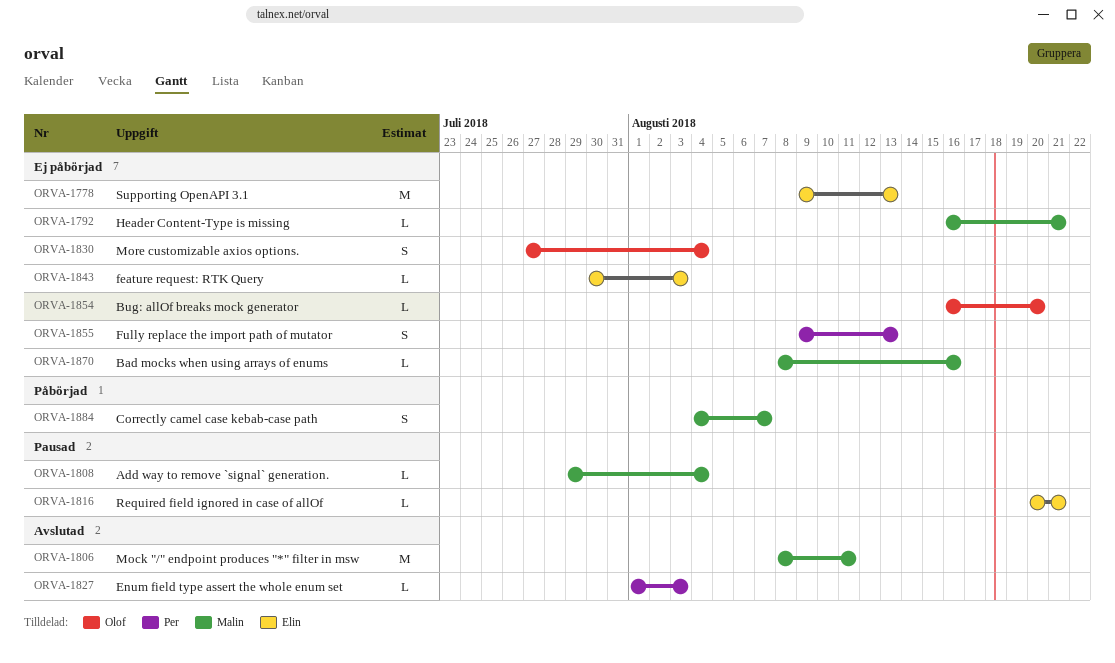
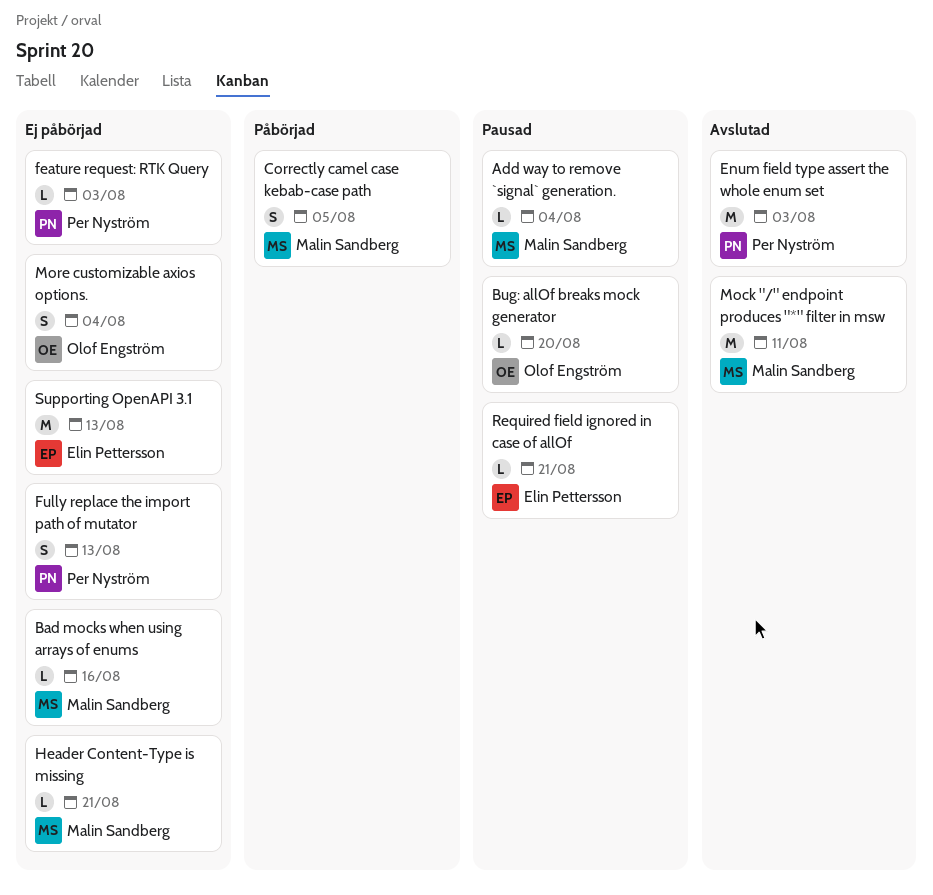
Bug: allOf breaks mock generator, status: Ej påbörjad -> Pausad
Correctly camel case kebab-case path, due: Aug 7 -> Aug 5
Enum field type assert the whole enum set, estimate: L -> M
feature request: RTK Query, owner: Elin Pettersson -> Per Nyström

